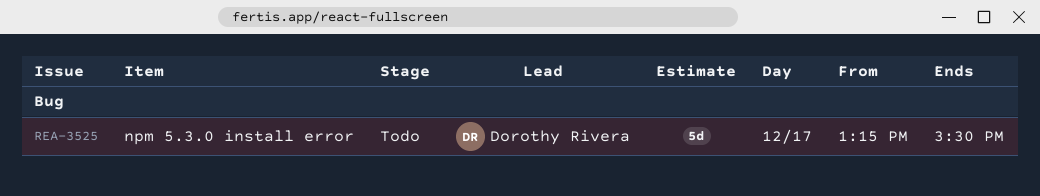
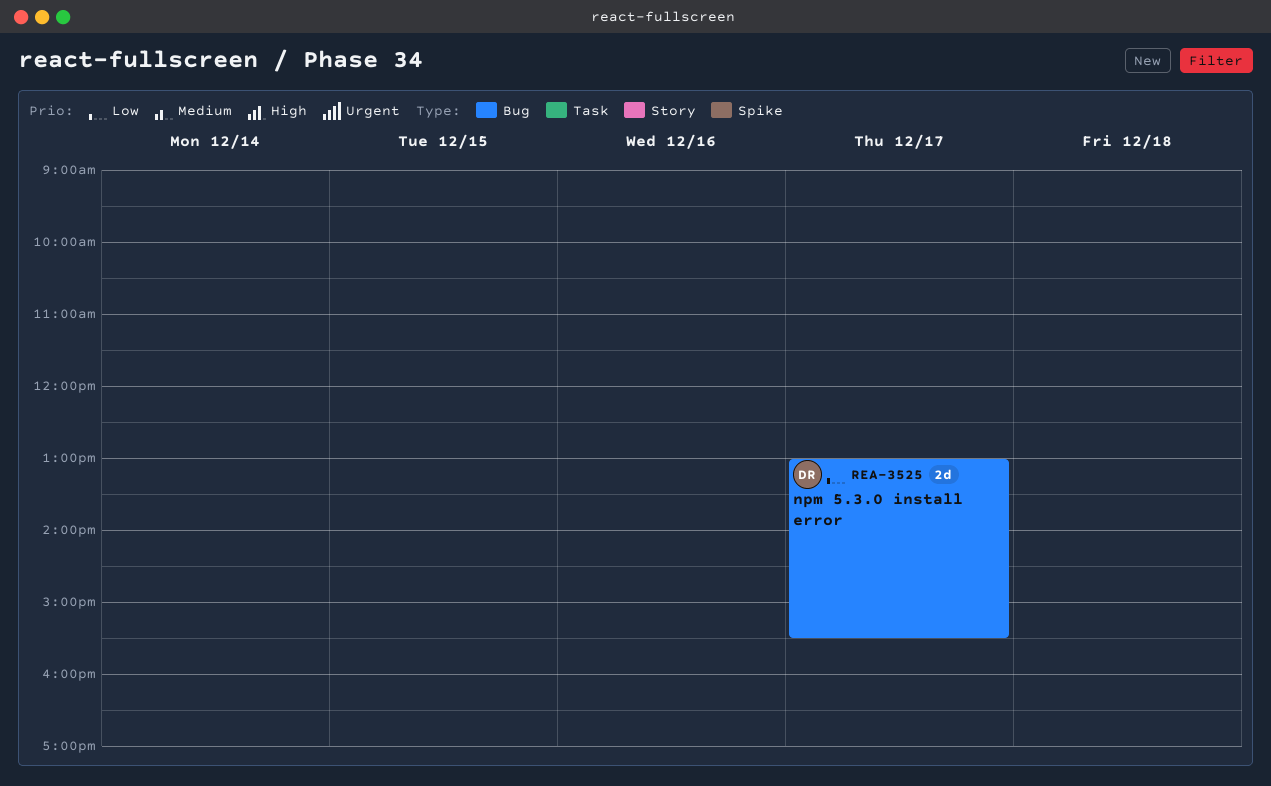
REA-3525, estimate: 5d -> 2d
REA-3525, begins: 13:15 -> 13:00

